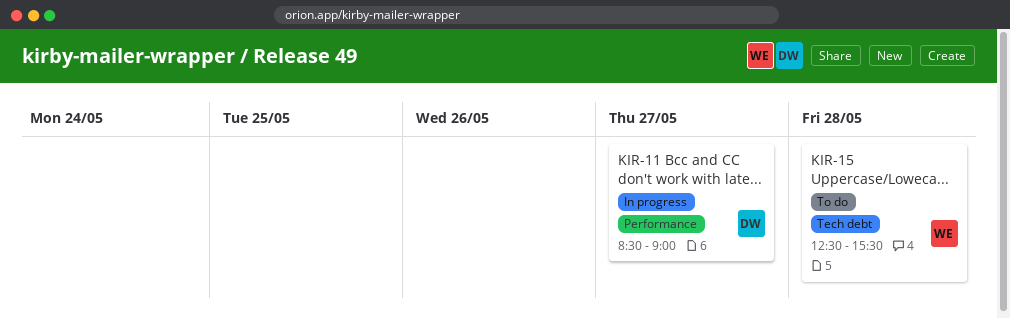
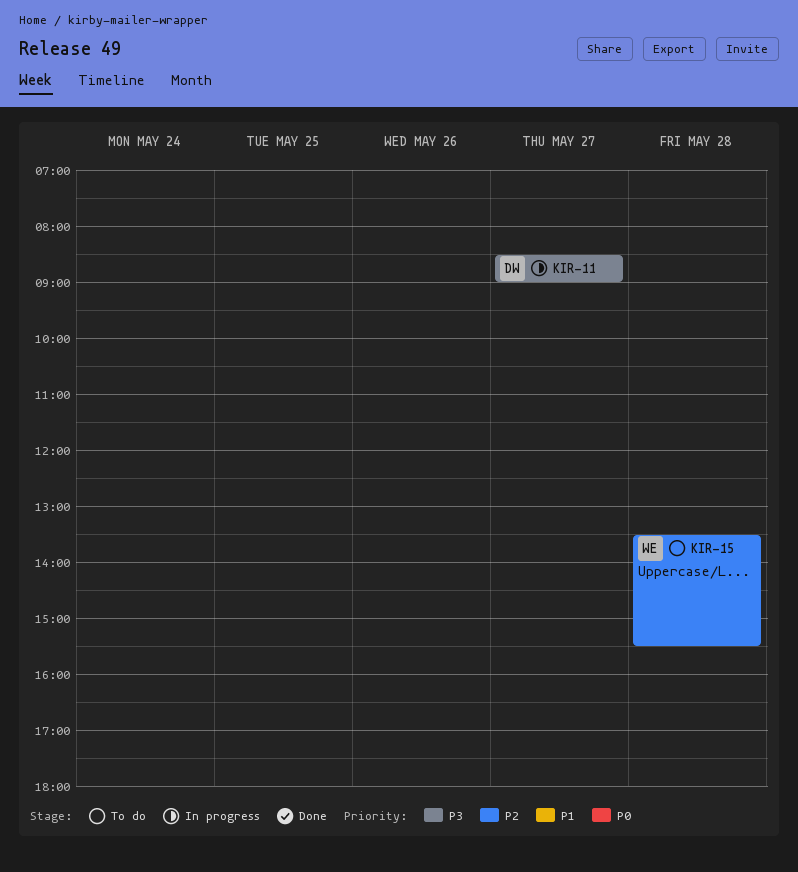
KIR-15, begins: 12:30 -> 13:30

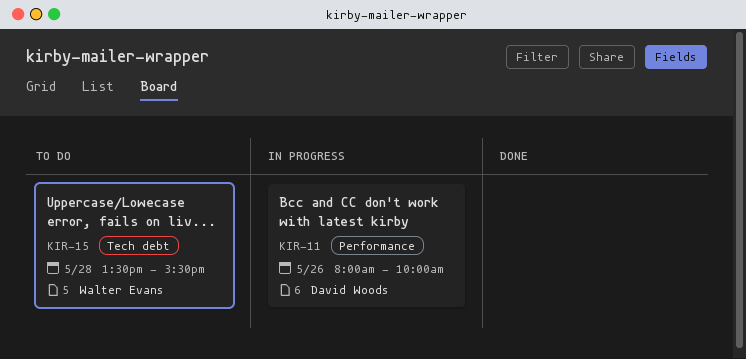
KIR-11, day: May 27 -> May 26
KIR-11, begins: 08:30 -> 08:00
KIR-11, ends: 09:00 -> 10:00

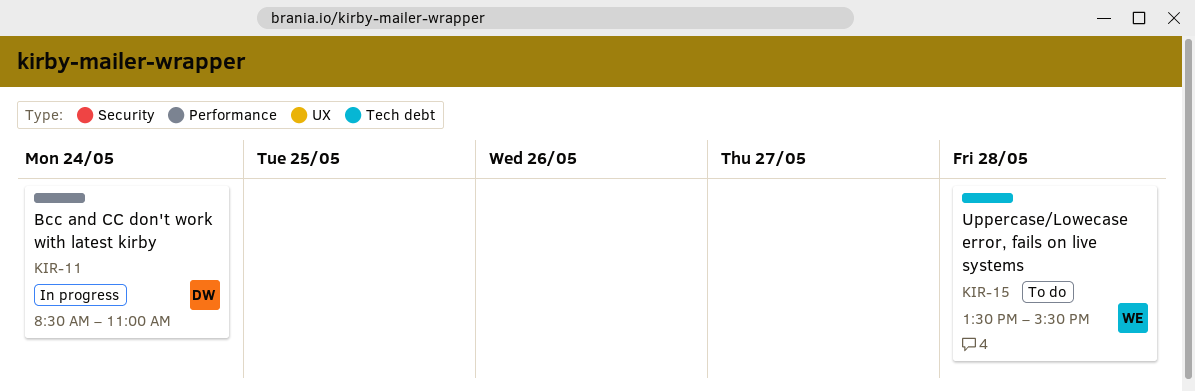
KIR-11, day: May 26 -> May 24
KIR-11, begins: 08:00 -> 08:30
KIR-11, ends: 10:00 -> 11:00

